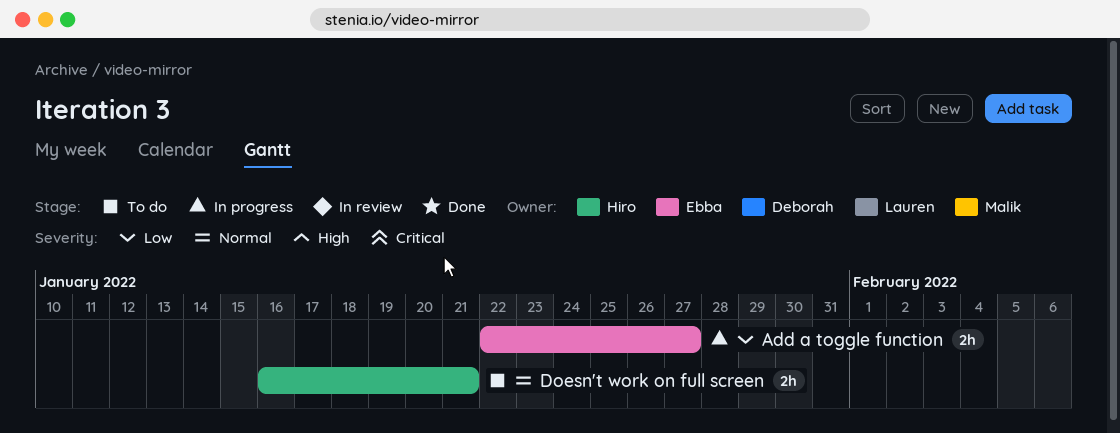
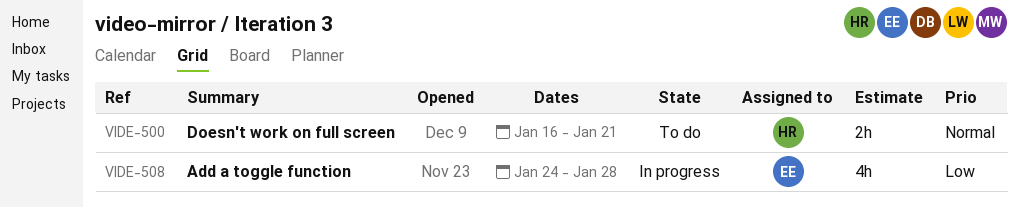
Add a toggle function, estimate: 2h -> 4h
Add a toggle function, start: Jan 22 -> Jan 24
Add a toggle function, due: Jan 27 -> Jan 28

